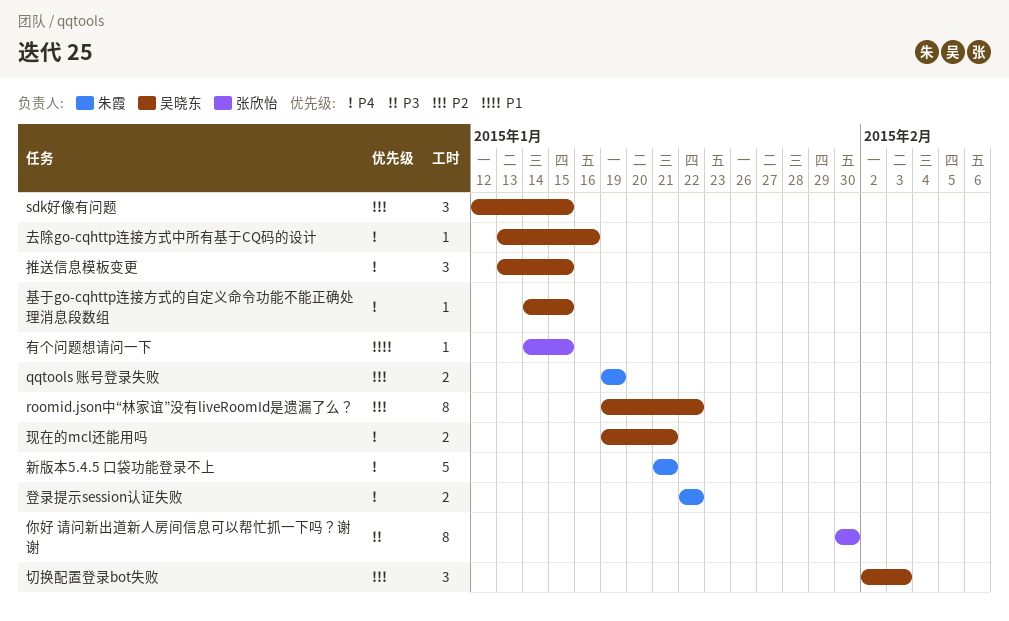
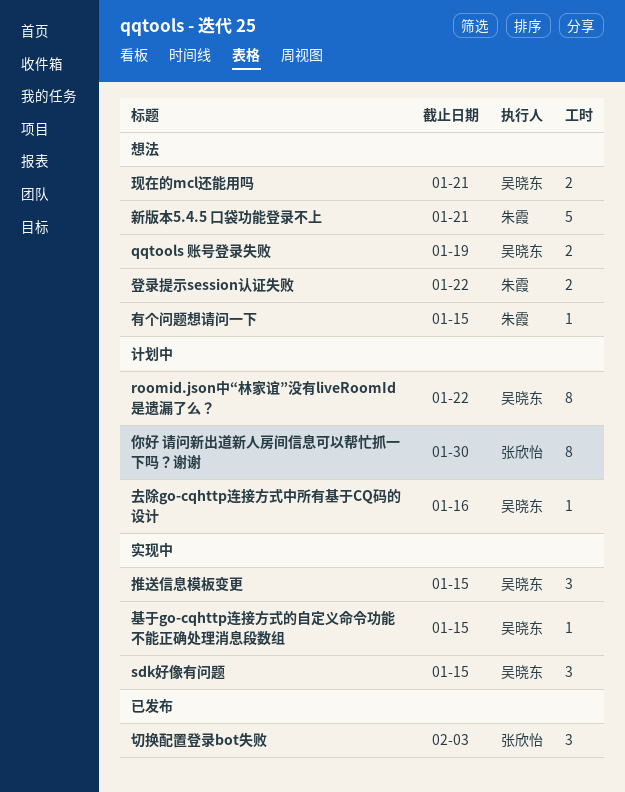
qqtools 账号登录失败, owner: 朱霞 -> 吴晓东
切换配置登录bot失败, owner: 吴晓东 -> 张欣怡
有个问题想请问一下, owner: 张欣怡 -> 朱霞

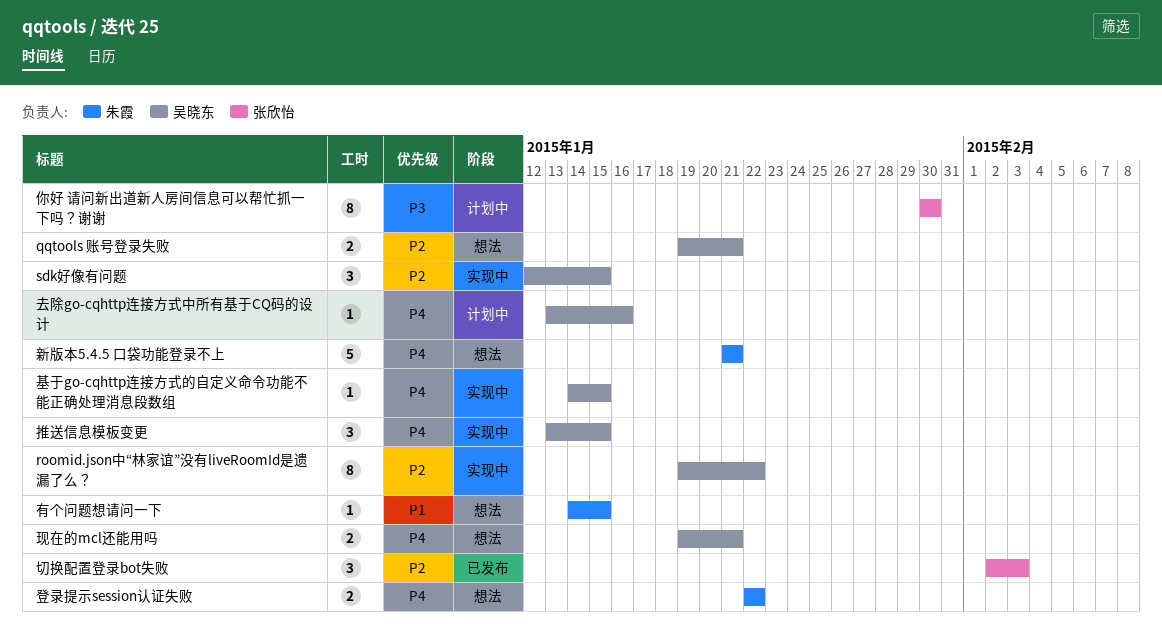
qqtools 账号登录失败, due: Jan 19 -> Jan 21
roomid.json中“林家谊”没有liveRoomId是遗漏了么？, status: 计划中 -> 实现中

